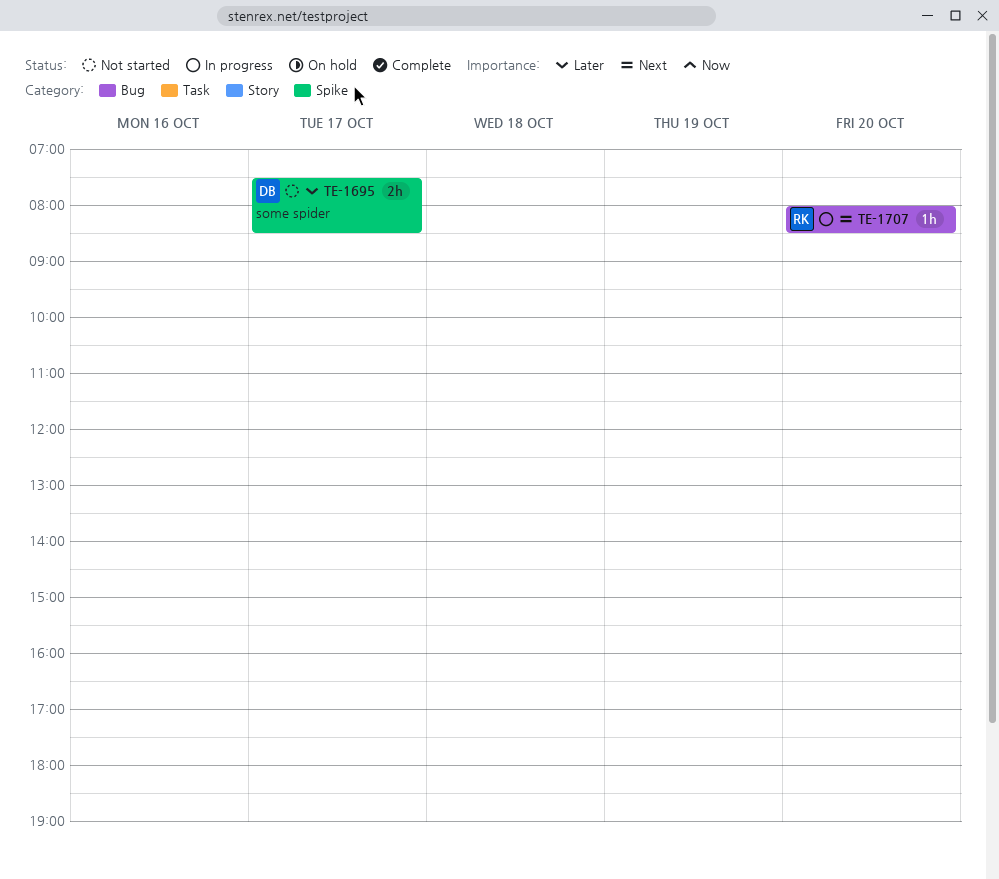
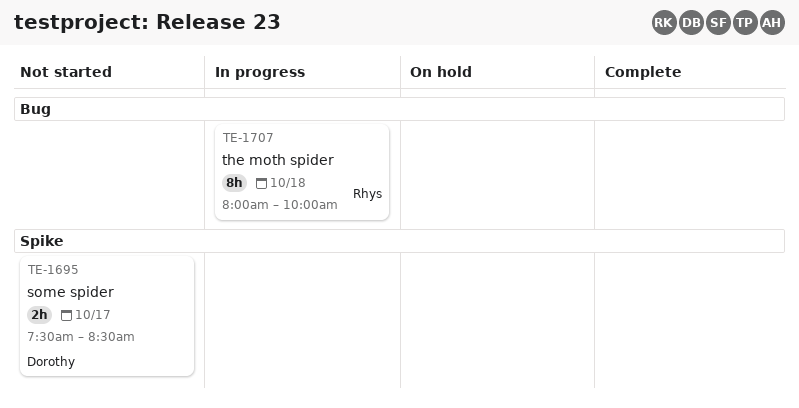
TE-1707, estimate: 1h -> 8h
TE-1707, day: Oct 20 -> Oct 18
TE-1707, ends: 08:30 -> 10:00

